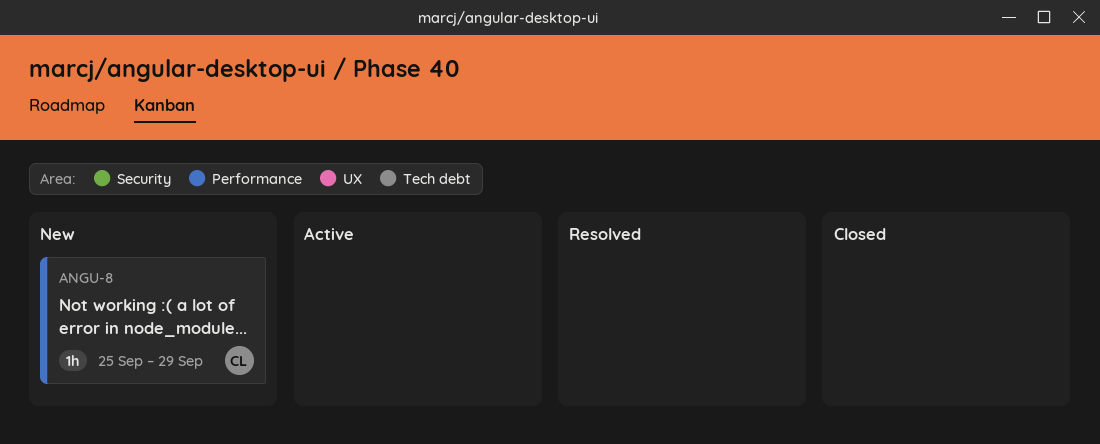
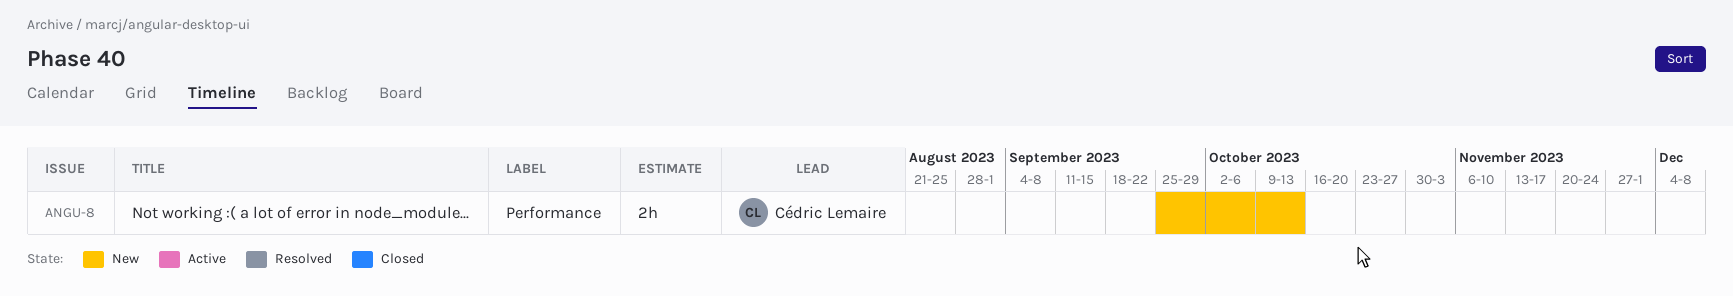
ANGU-8, estimate: 1h -> 2h
ANGU-8, due: Sep 29 -> Oct 13

